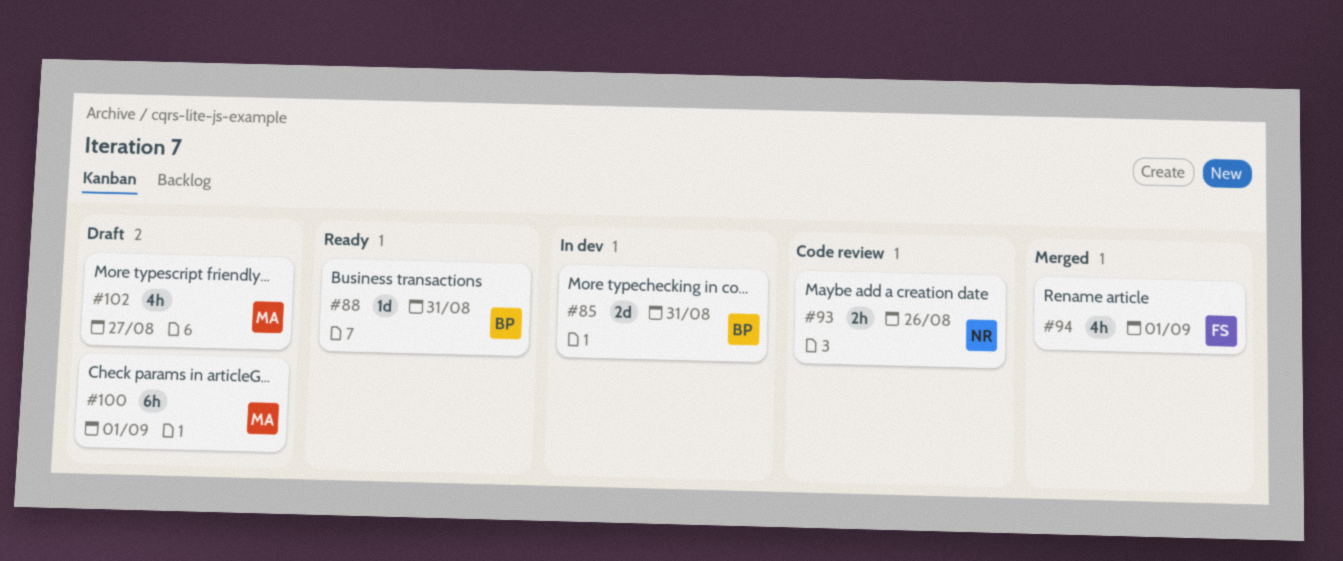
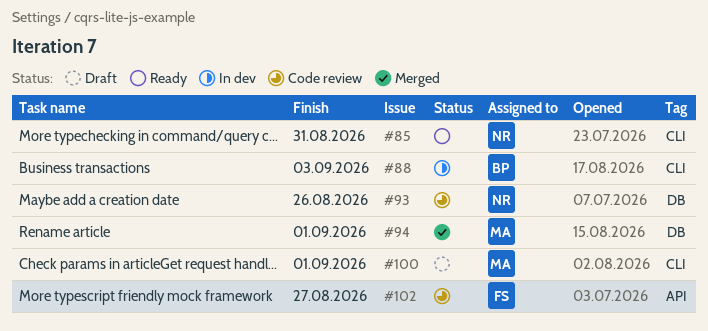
#85, status: In dev -> Ready
#85, owner: BP -> NR
#88, status: Ready -> In dev
#88, due: Aug 31 -> Sep 3
#94, owner: FS -> MA
#102, status: Draft -> Code review
#102, owner: MA -> FS

